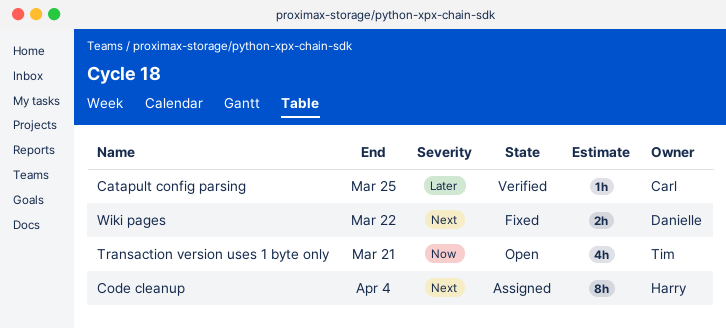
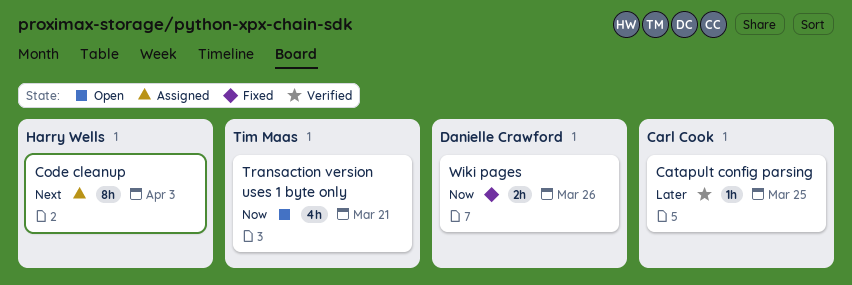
Code cleanup, due: Apr 4 -> Apr 3
Wiki pages, priority: Next -> Now
Wiki pages, due: Mar 22 -> Mar 26

